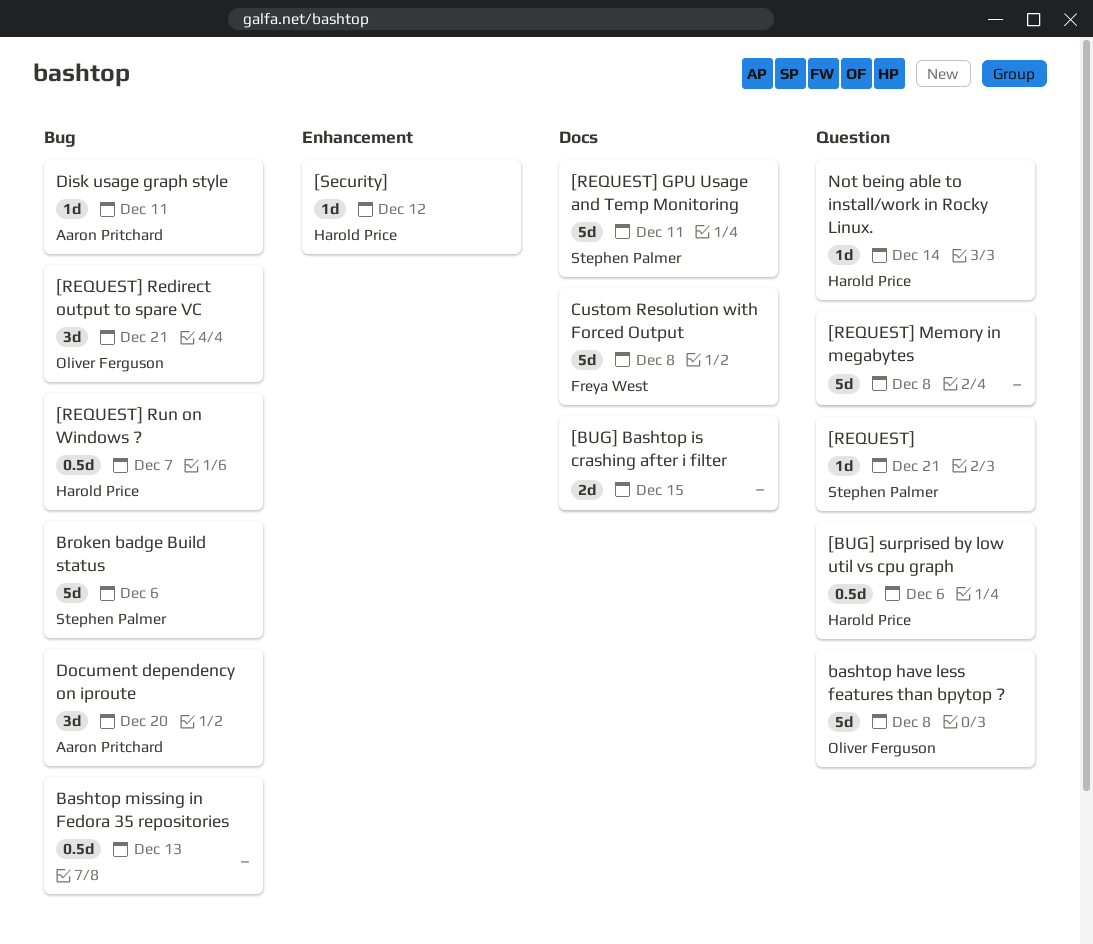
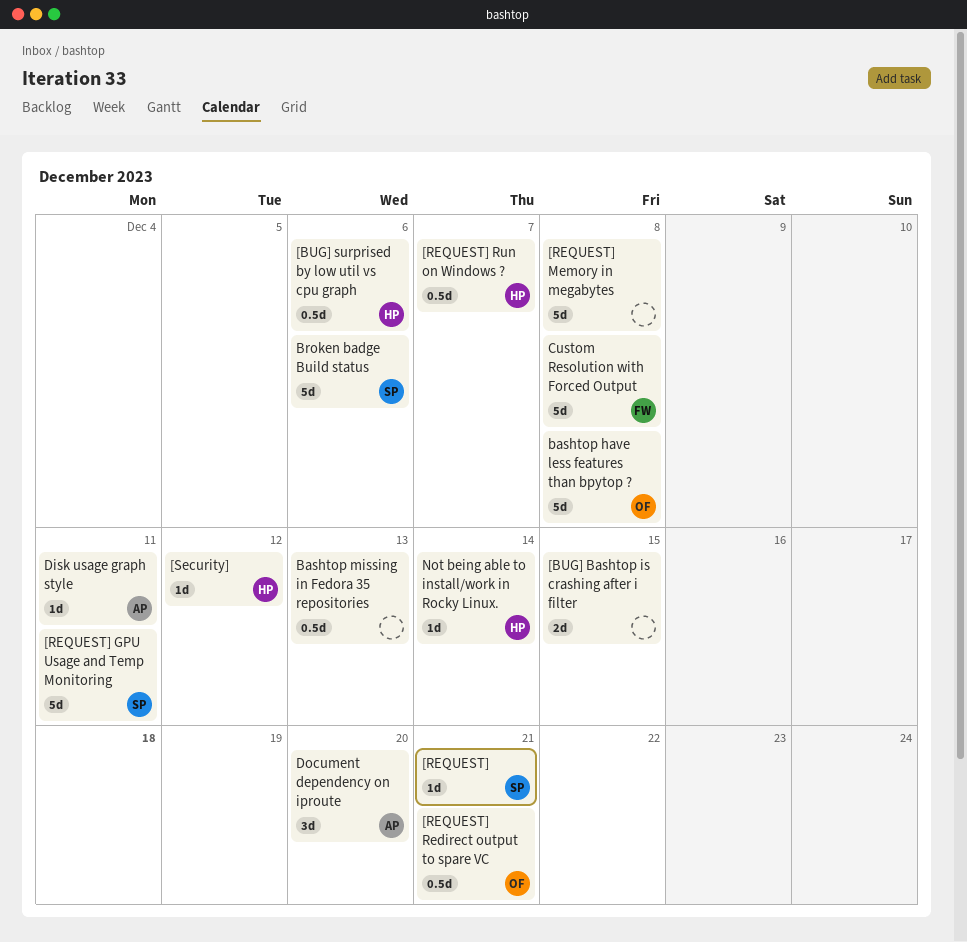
[REQUEST] Redirect output to spare VC, estimate: 3d -> 0.5d

